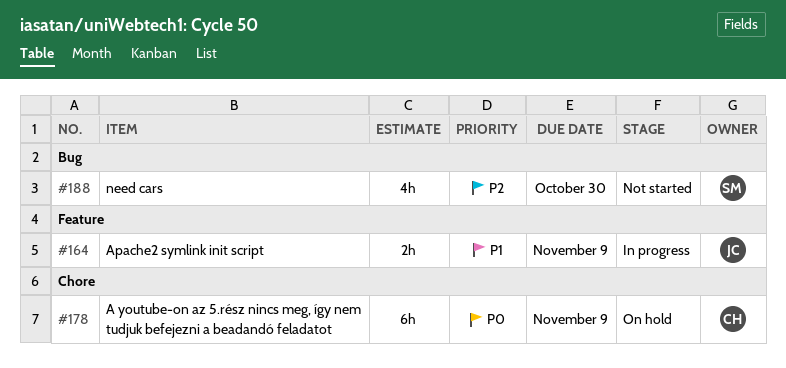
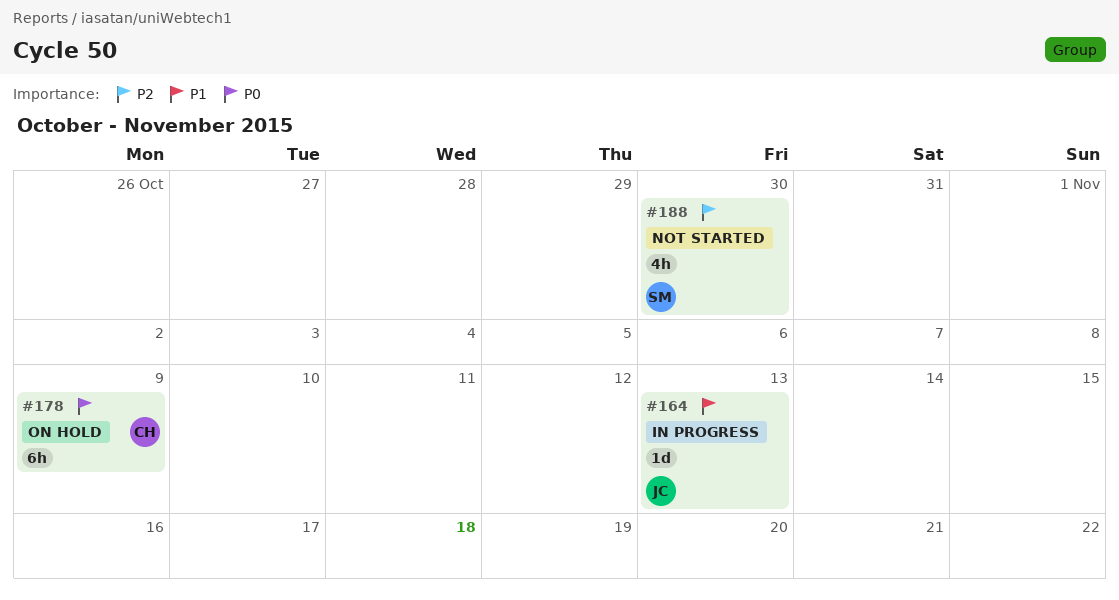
#164, estimate: 2h -> 1d
#164, due: Nov 9 -> Nov 13

